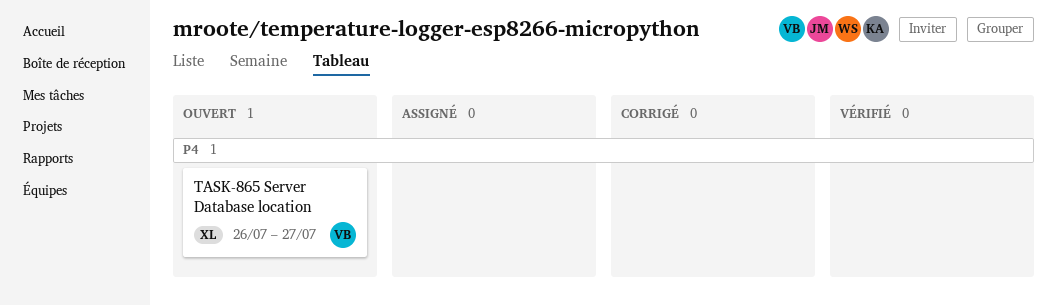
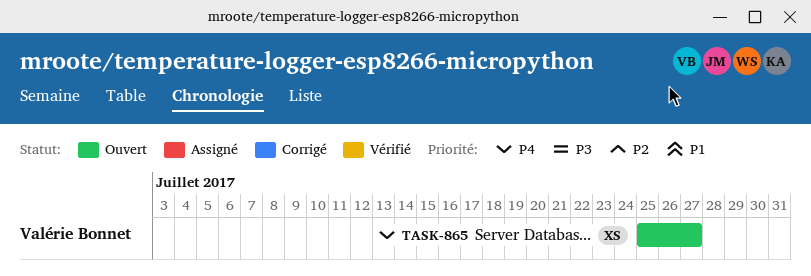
TASK-865, estimate: XL -> XS
TASK-865, start: Jul 26 -> Jul 25

